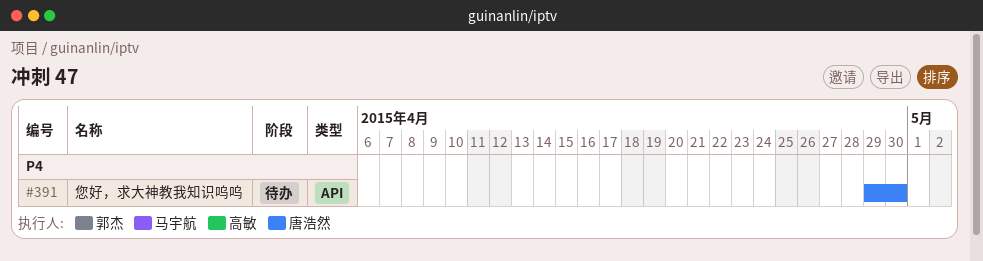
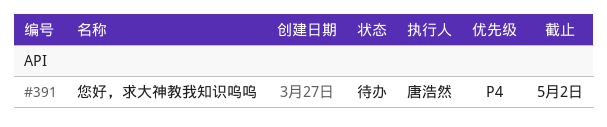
#391, due: Apr 30 -> May 2

